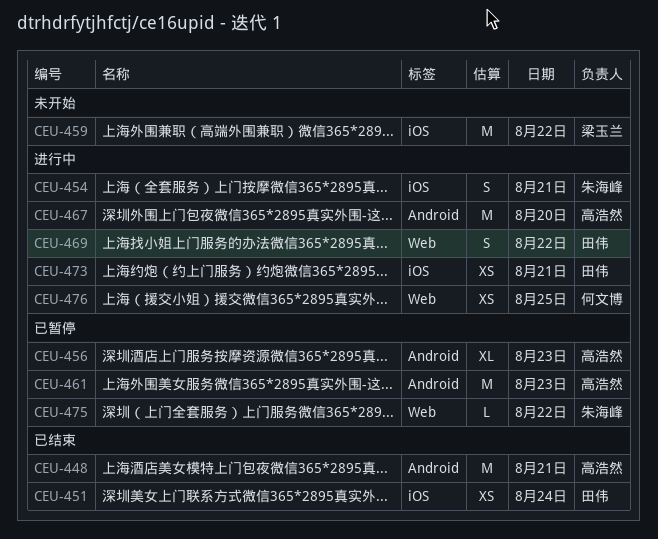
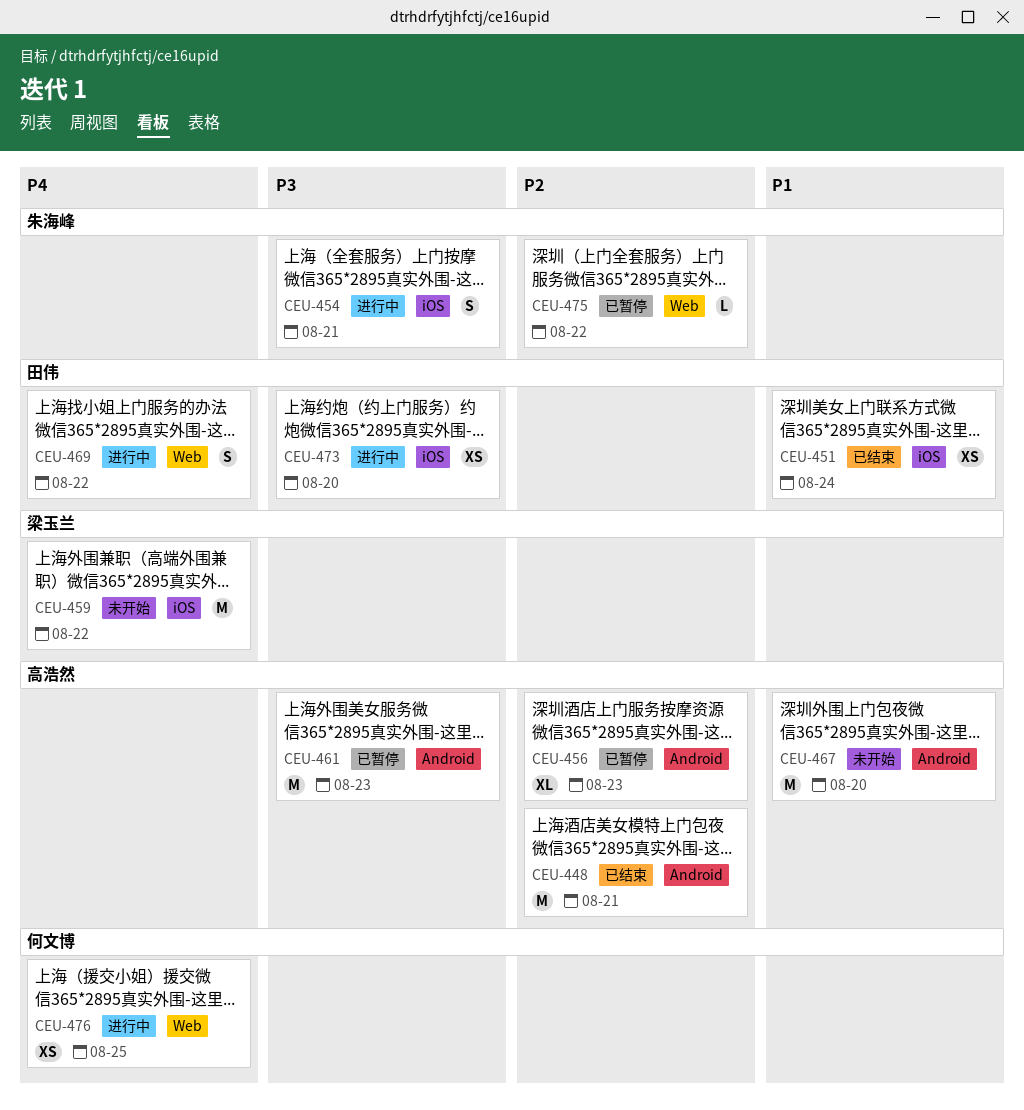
CEU-467, status: 进行中 -> 未开始
CEU-473, day: Aug 21 -> Aug 20

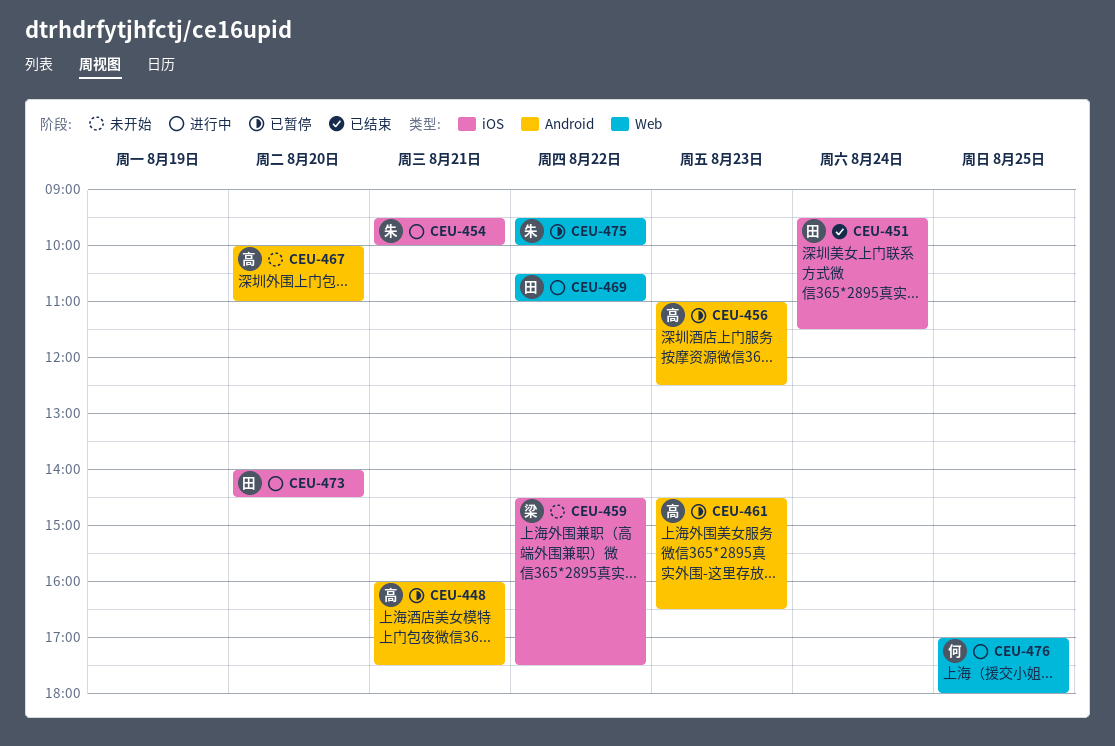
CEU-448, status: 已结束 -> 已暂停

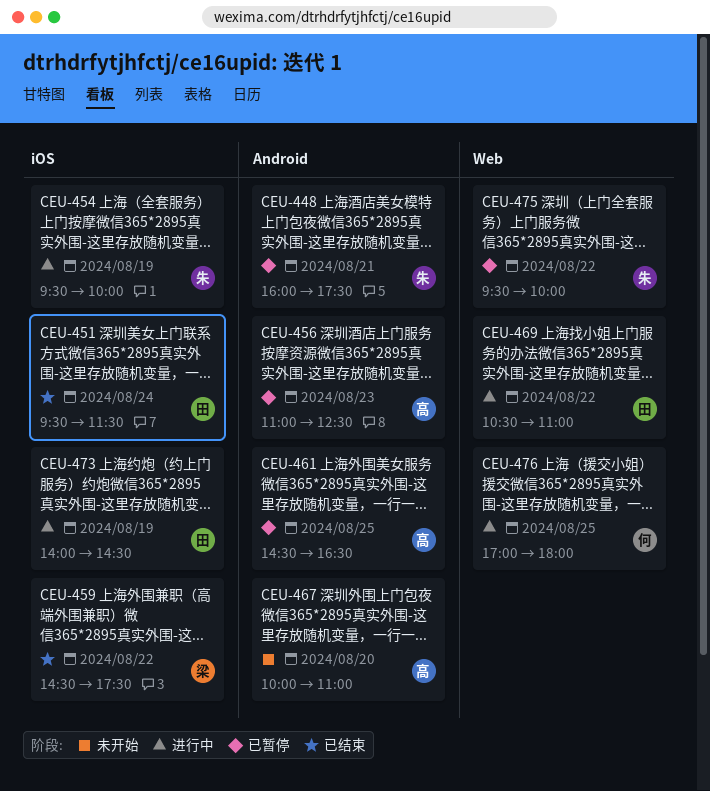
CEU-448, owner: 高 -> 朱
CEU-454, day: Aug 21 -> Aug 19
CEU-459, status: 未开始 -> 已结束
CEU-461, day: Aug 23 -> Aug 25
CEU-473, day: Aug 20 -> Aug 19

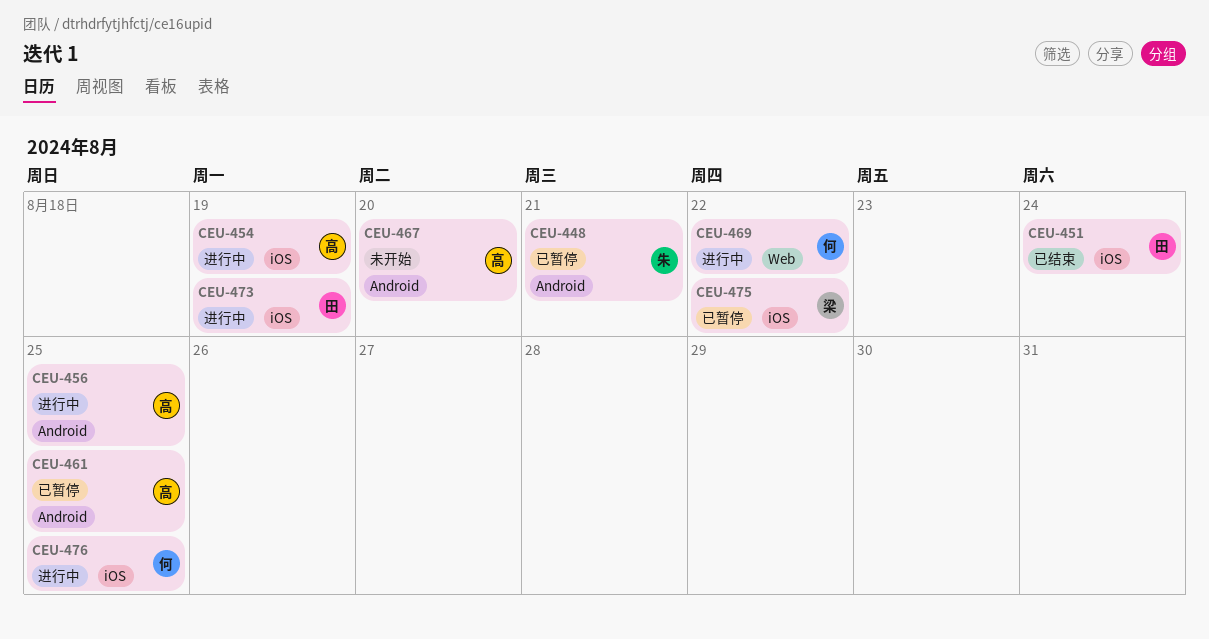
CEU-454, owner: 朱 -> 高
CEU-456, status: 已暂停 -> 进行中
CEU-456, day: Aug 23 -> Aug 25
CEU-459: present -> none
CEU-469, owner: 田 -> 何
CEU-475, owner: 朱 -> 梁
CEU-475, label: Web -> iOS
CEU-476, label: Web -> iOS

